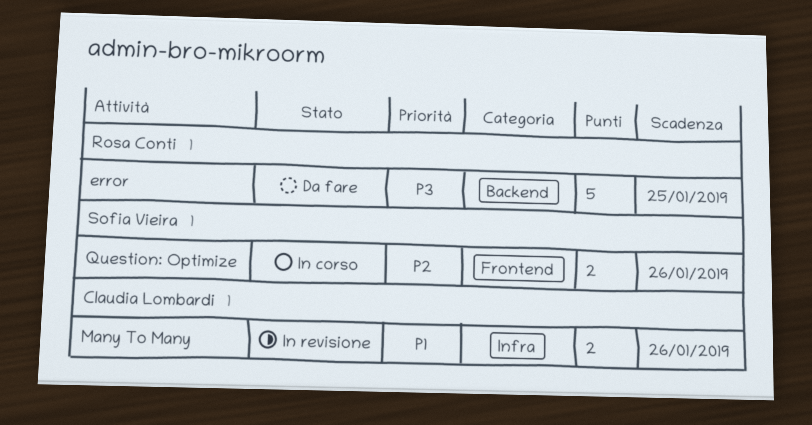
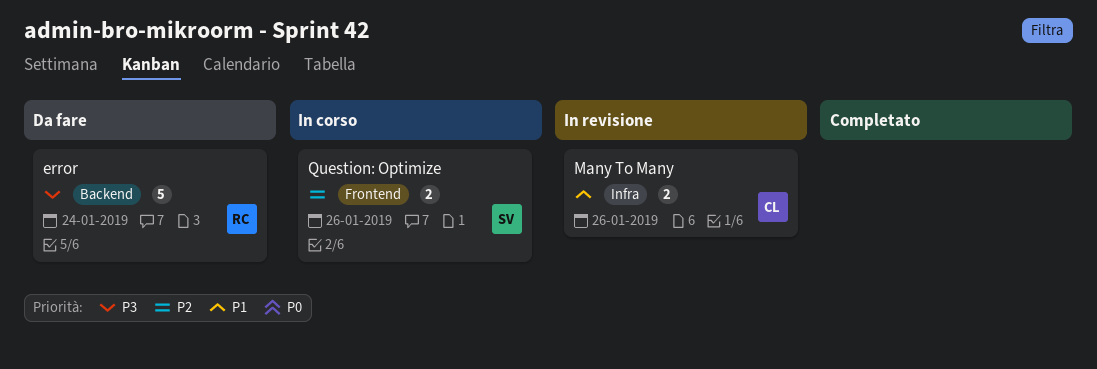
error, due: Jan 25 -> Jan 24

